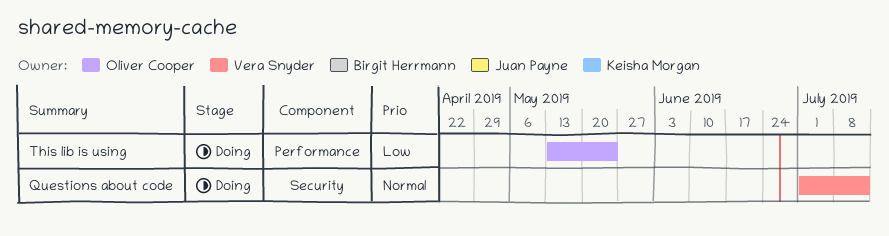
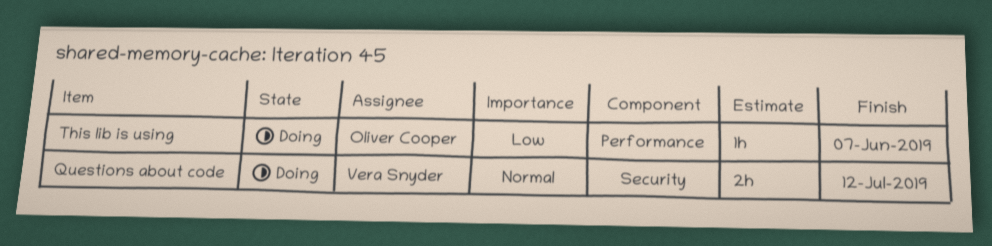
This lib is using, due: May 24 -> Jun 7

